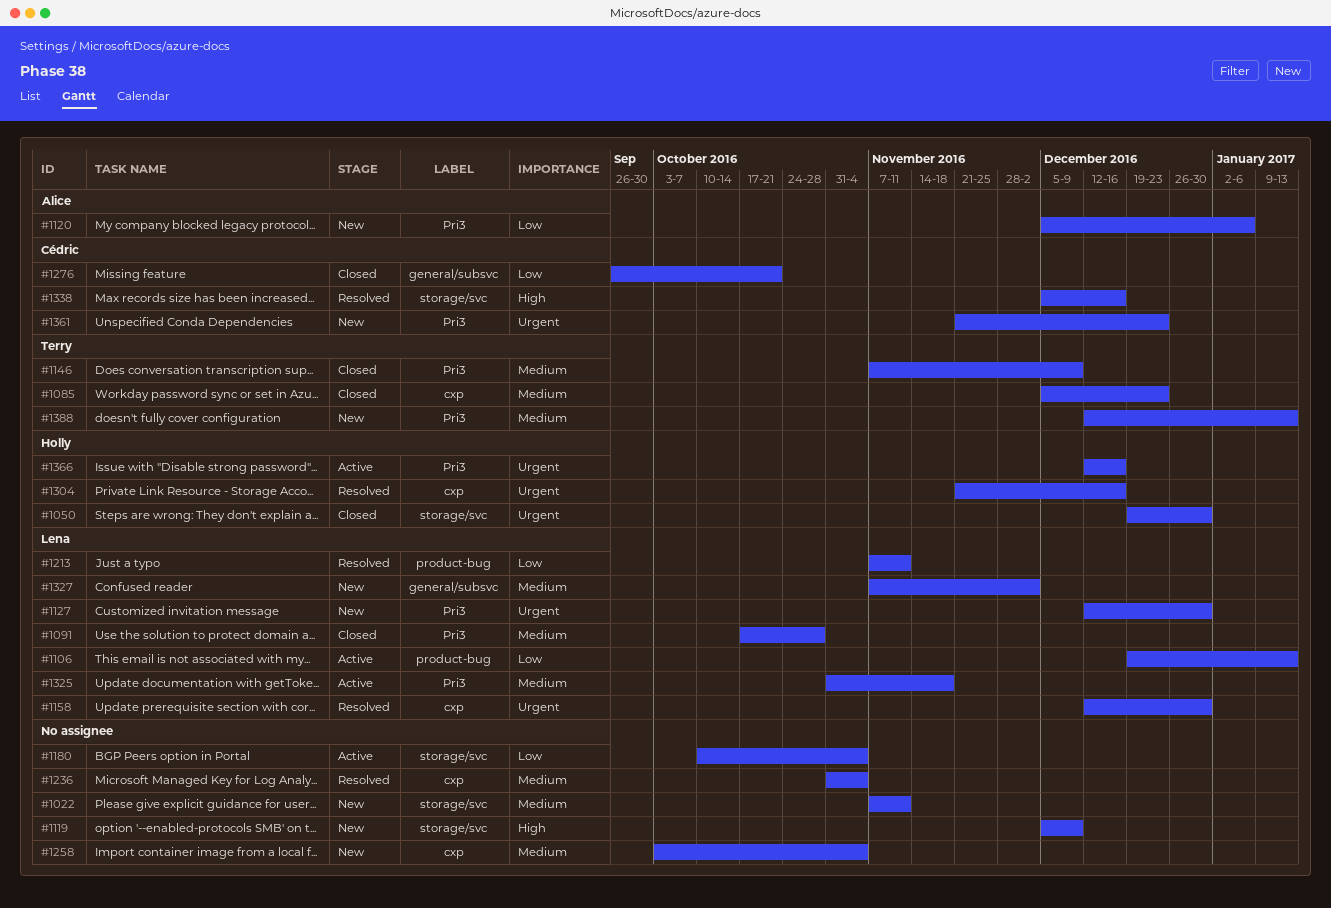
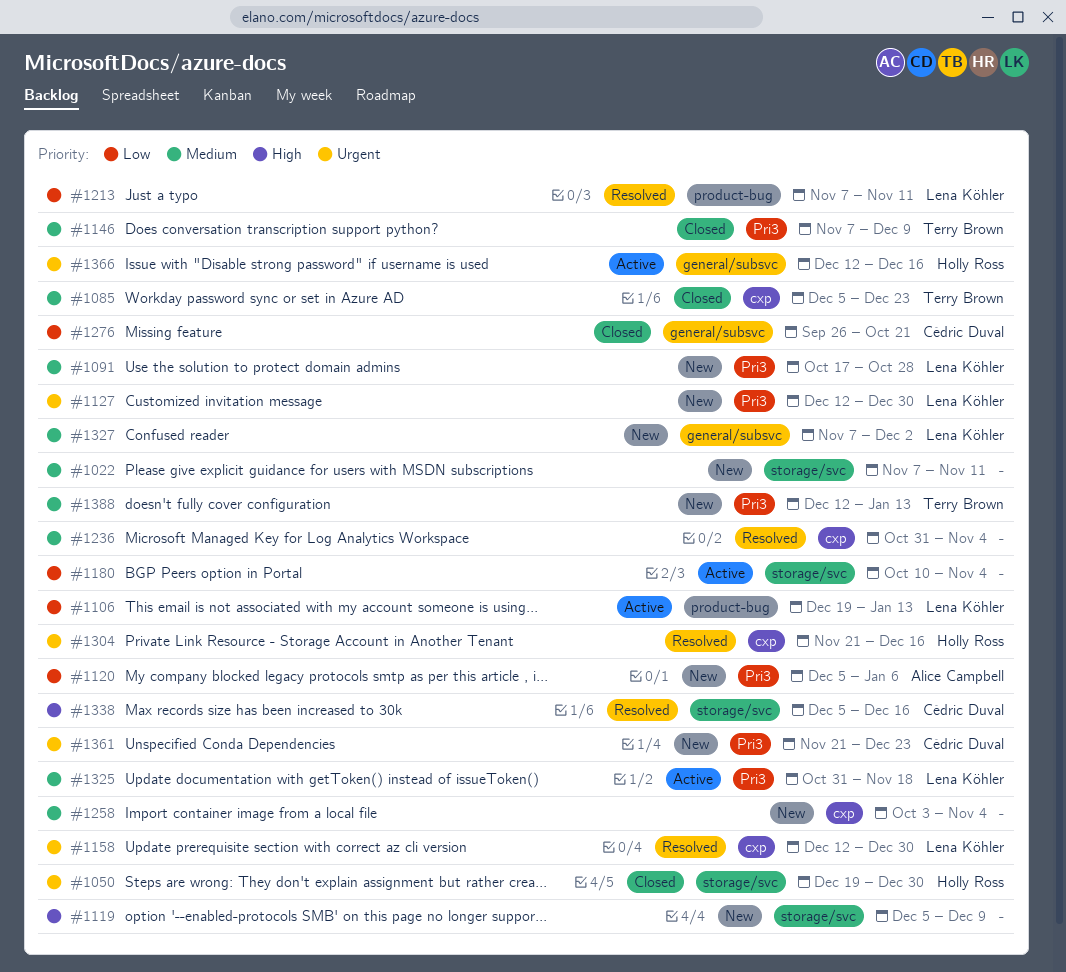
#1091, status: Closed -> New
#1366, label: Pri3 -> general/subsvc

